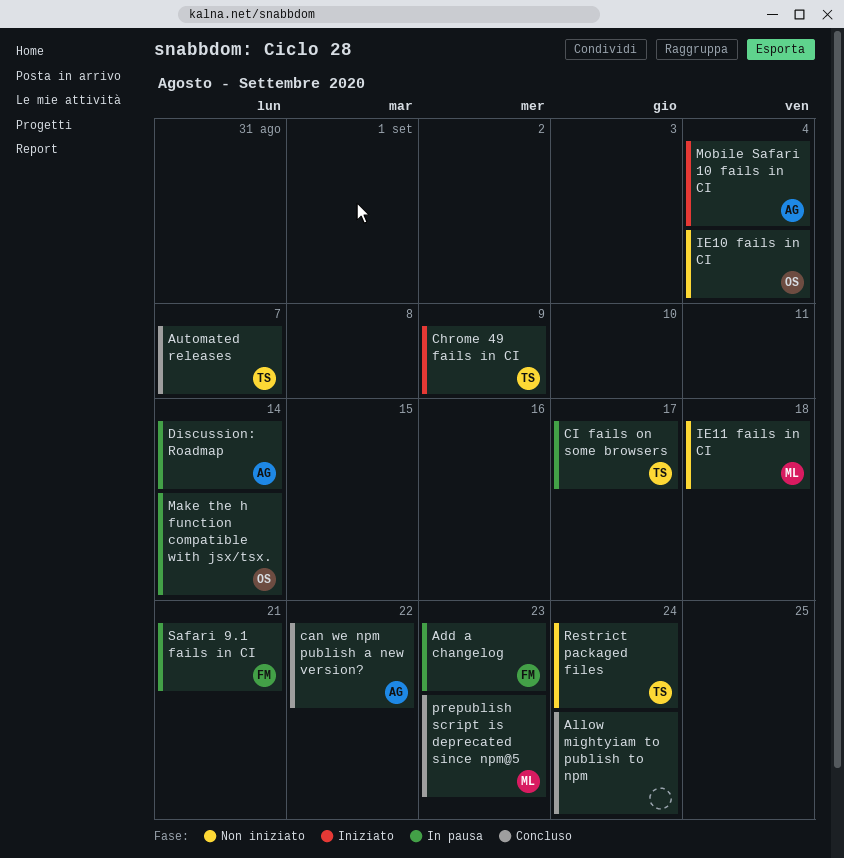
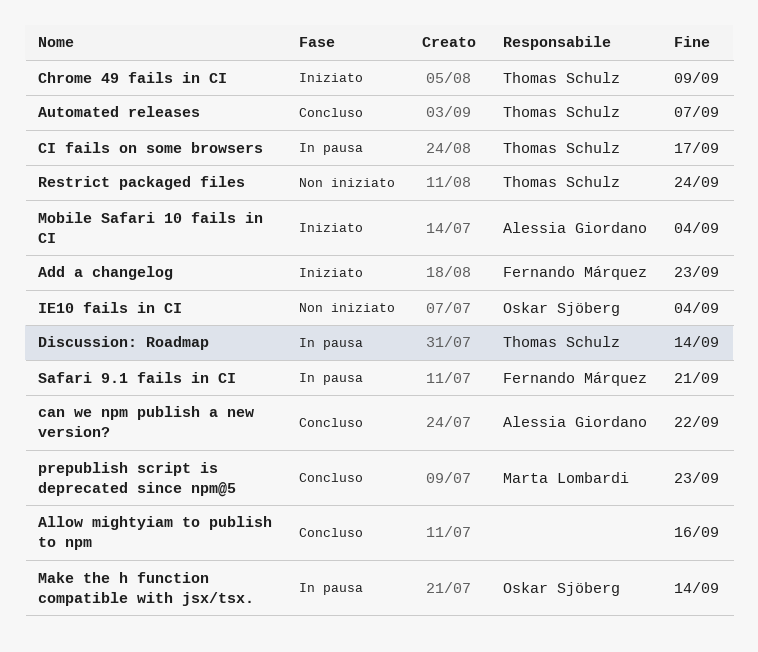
Add a changelog, status: In pausa -> Iniziato
Allow mightyiam to publish to npm, due: Sep 24 -> Sep 16
Discussion: Roadmap, owner: Alessia Giordano -> Thomas Schulz
IE11 fails in CI: present -> none

